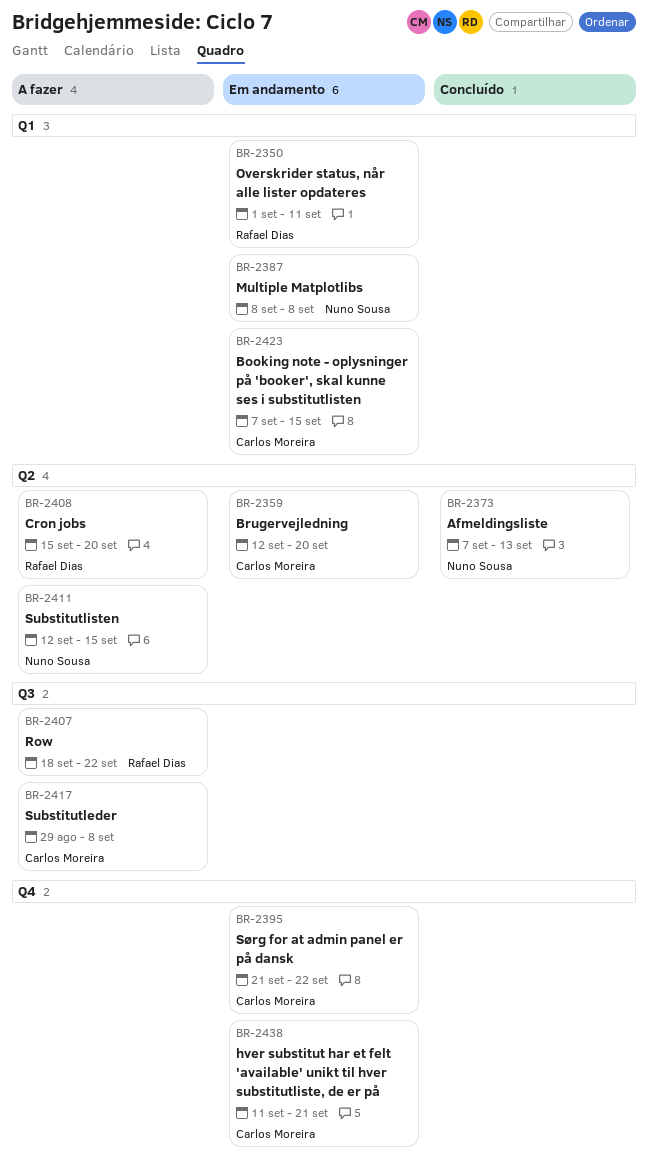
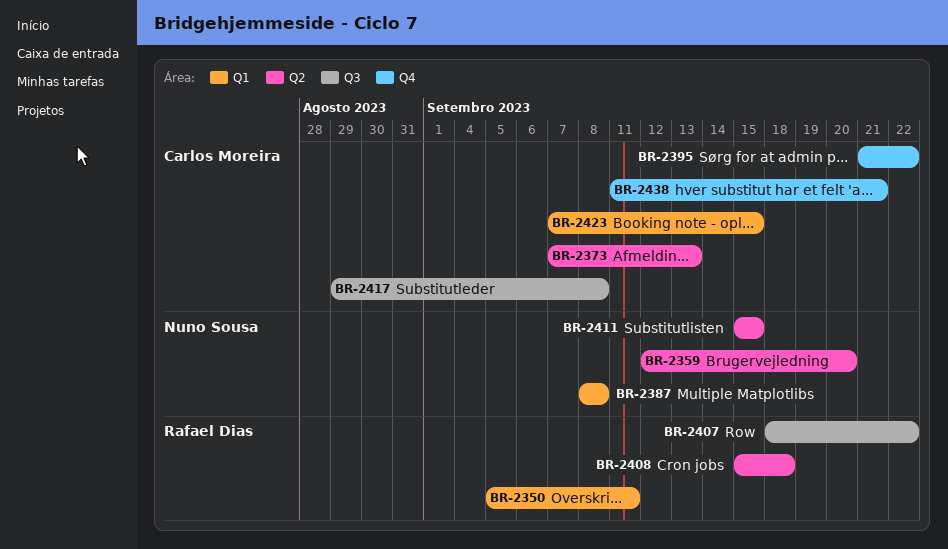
BR-2350, start: Sep 1 -> Sep 5
BR-2359, owner: Carlos Moreira -> Nuno Sousa
BR-2373, owner: Nuno Sousa -> Carlos Moreira
BR-2408, due: Sep 20 -> Sep 18
BR-2411, start: Sep 12 -> Sep 15

